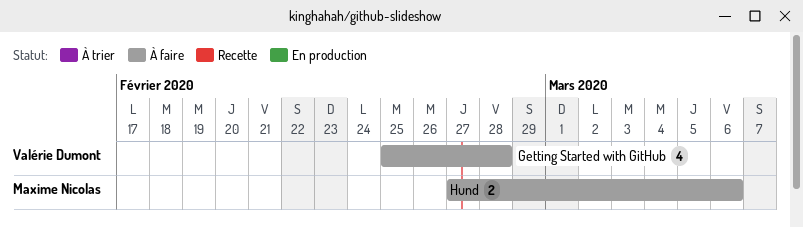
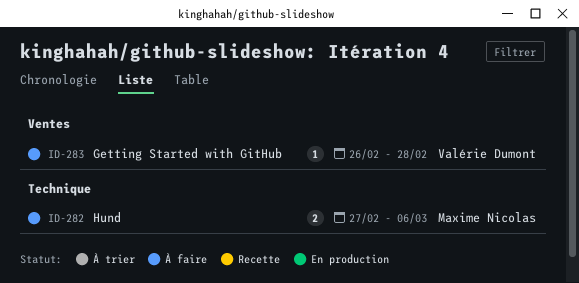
Getting Started with GitHub, estimate: 4 -> 1
Getting Started with GitHub, start: Feb 25 -> Feb 26

